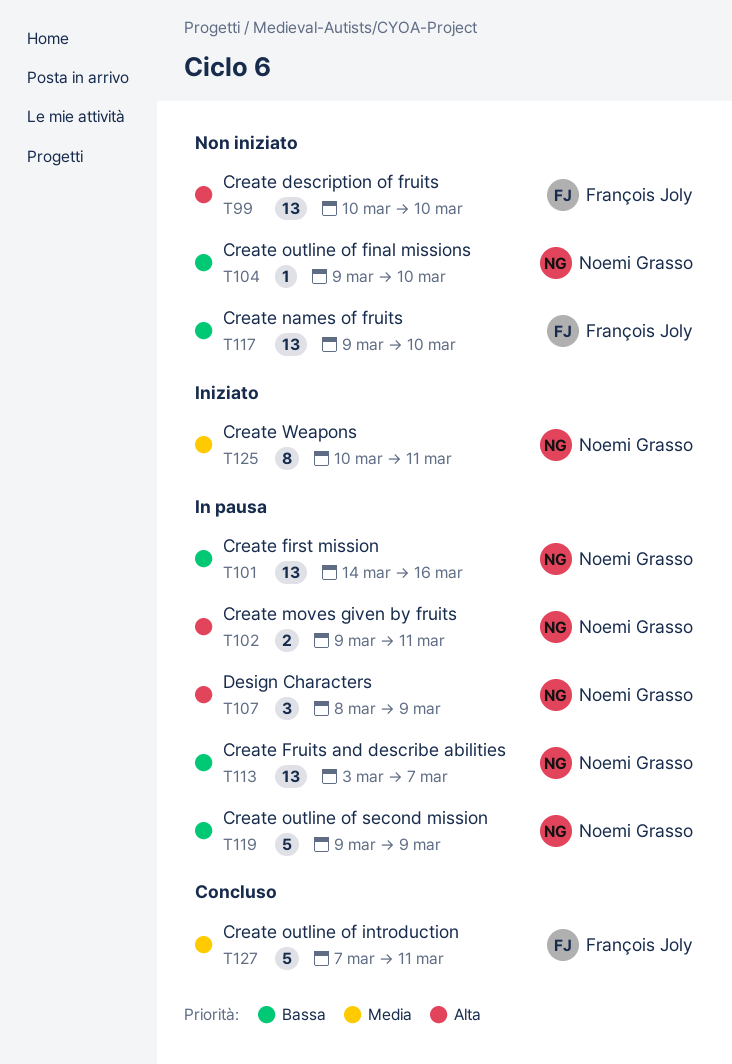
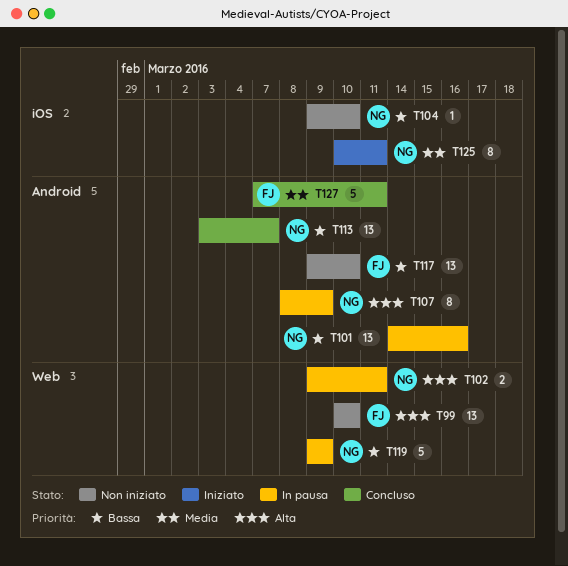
T107, estimate: 3 -> 8
T113, status: In pausa -> Concluso

